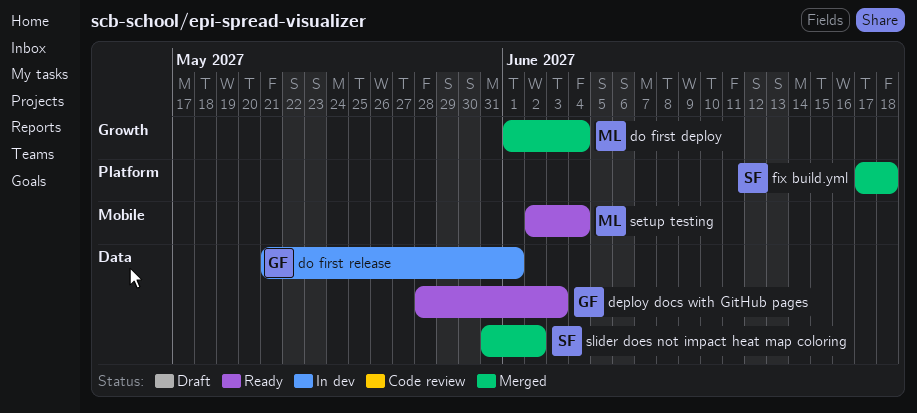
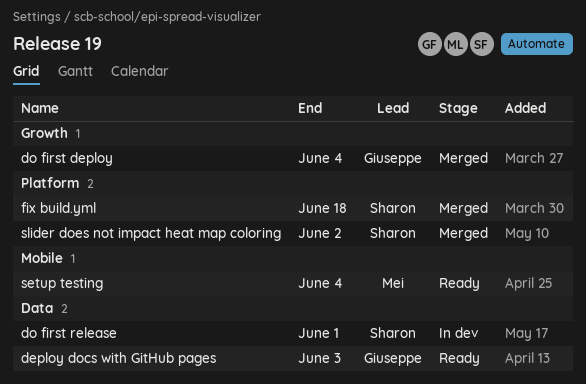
do first deploy, owner: Mei -> Giuseppe
do first release, owner: Giuseppe -> Sharon
slider does not impact heat map coloring, label: Data -> Platform

